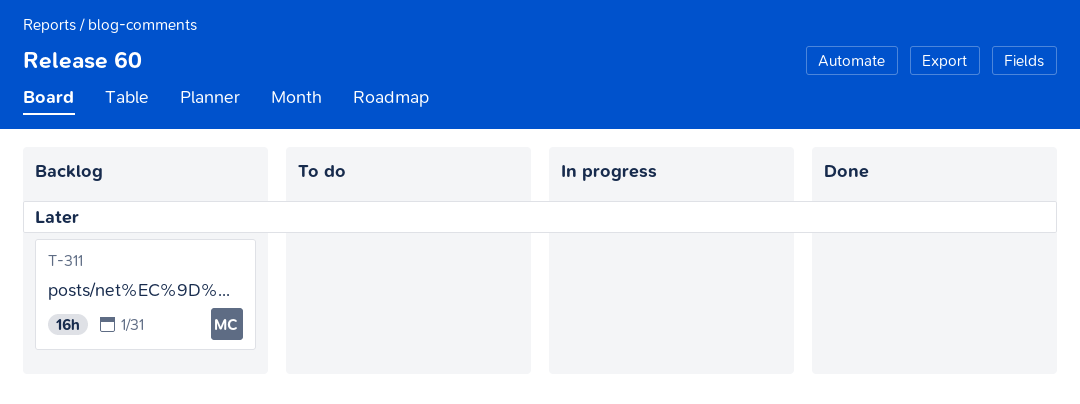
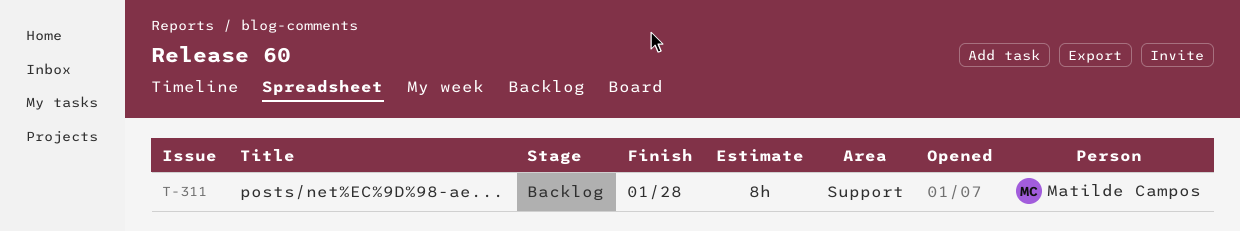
T-311, estimate: 16h -> 8h
T-311, due: Jan 31 -> Jan 28

